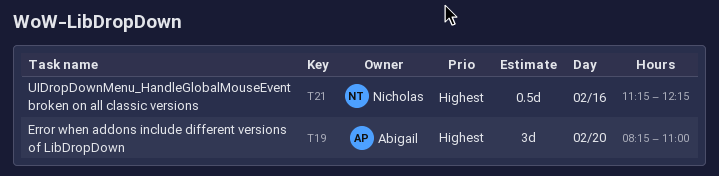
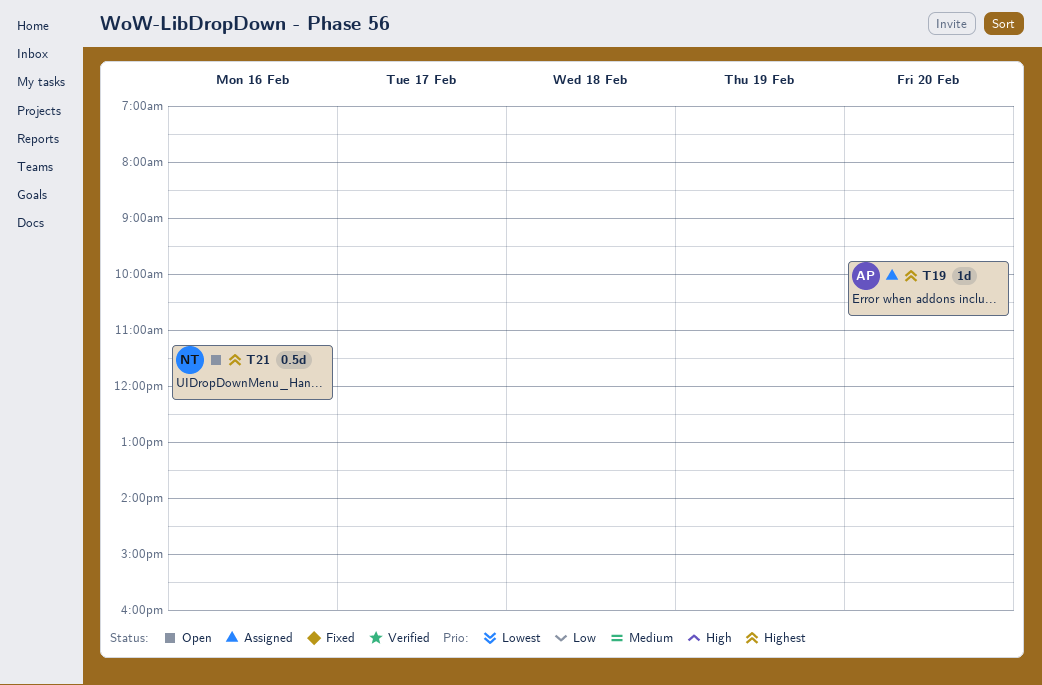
T19, estimate: 3d -> 1d
T19, begins: 08:15 -> 09:45
T19, ends: 11:00 -> 10:45

